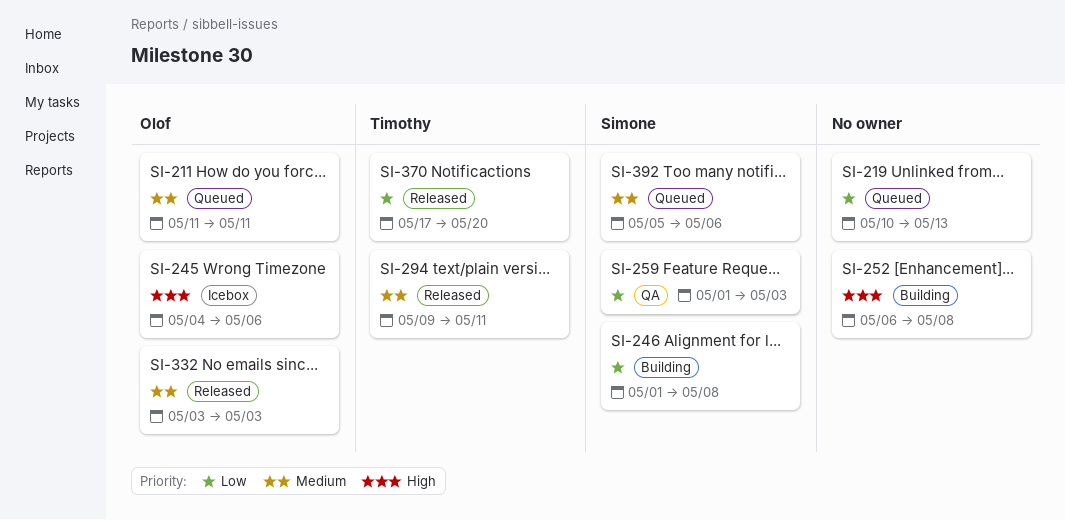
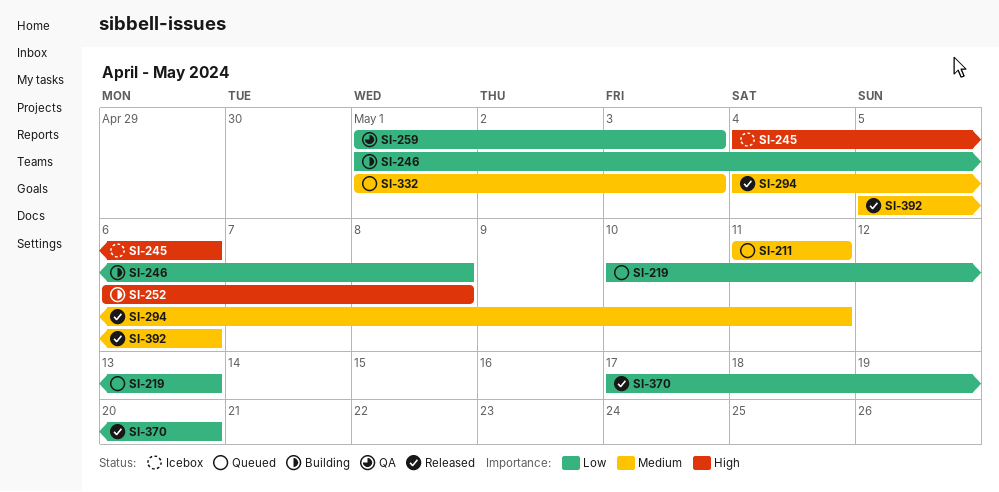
SI-294, start: May 9 -> May 4
SI-332, status: Released -> Queued
SI-332, start: May 3 -> May 1
SI-392, status: Queued -> Released

